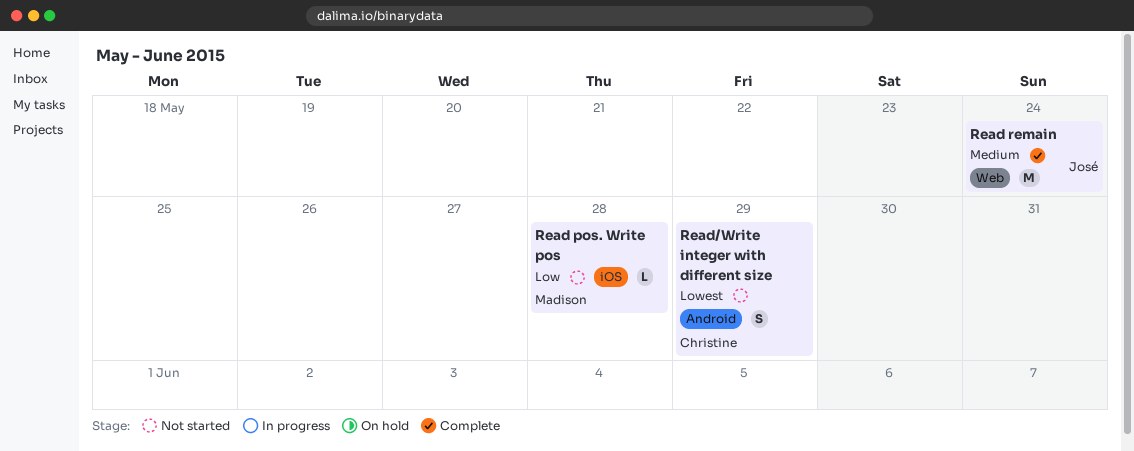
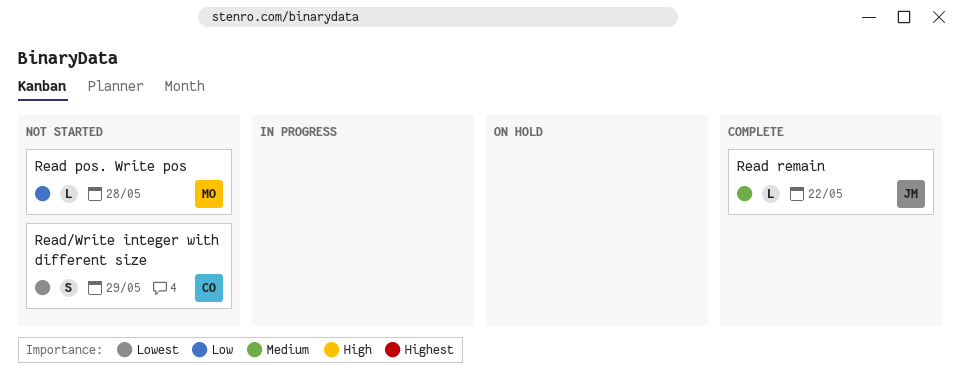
Read remain, estimate: M -> L
Read remain, due: May 24 -> May 22

